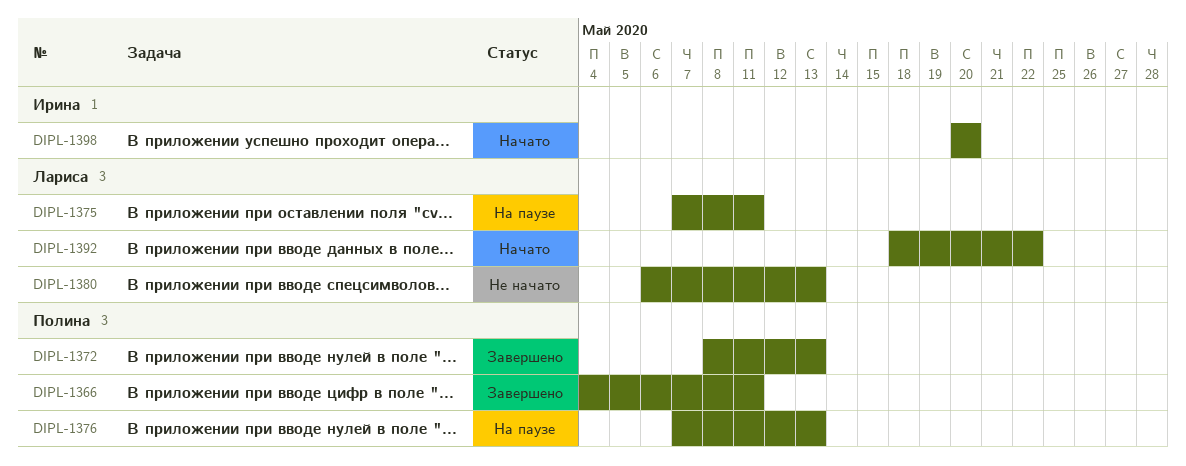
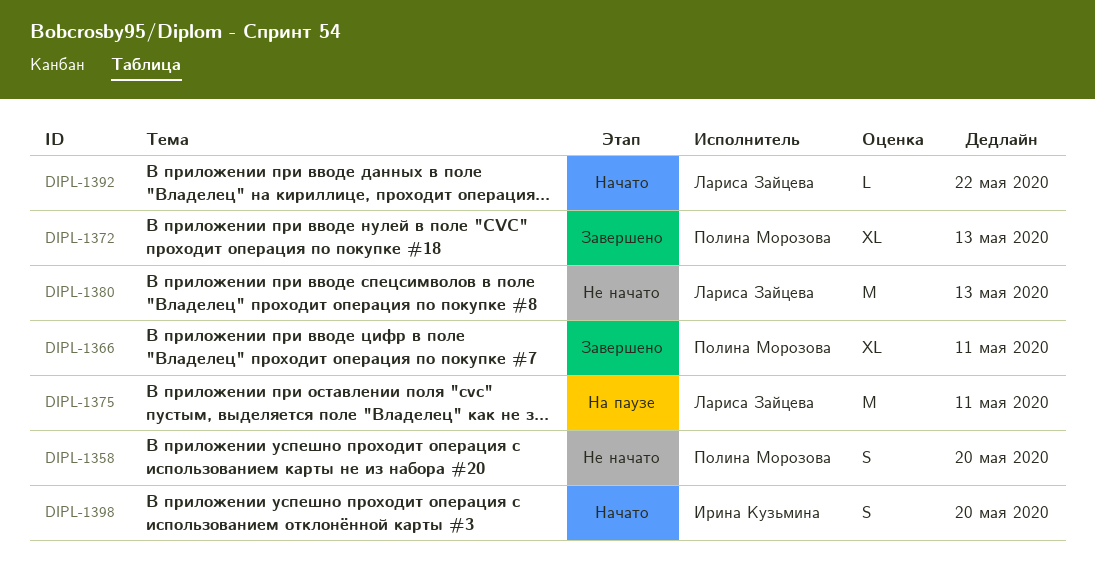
DIPL-1358: none -> present
DIPL-1376: present -> none

